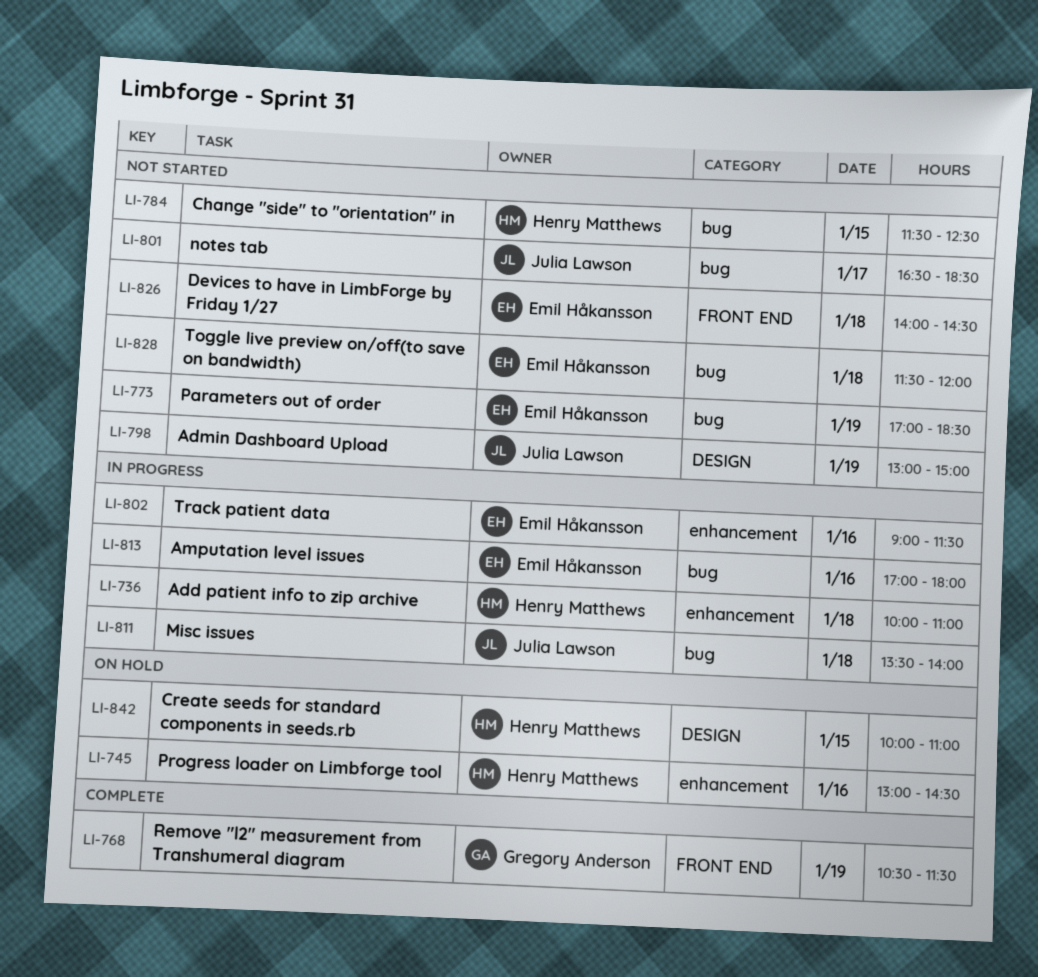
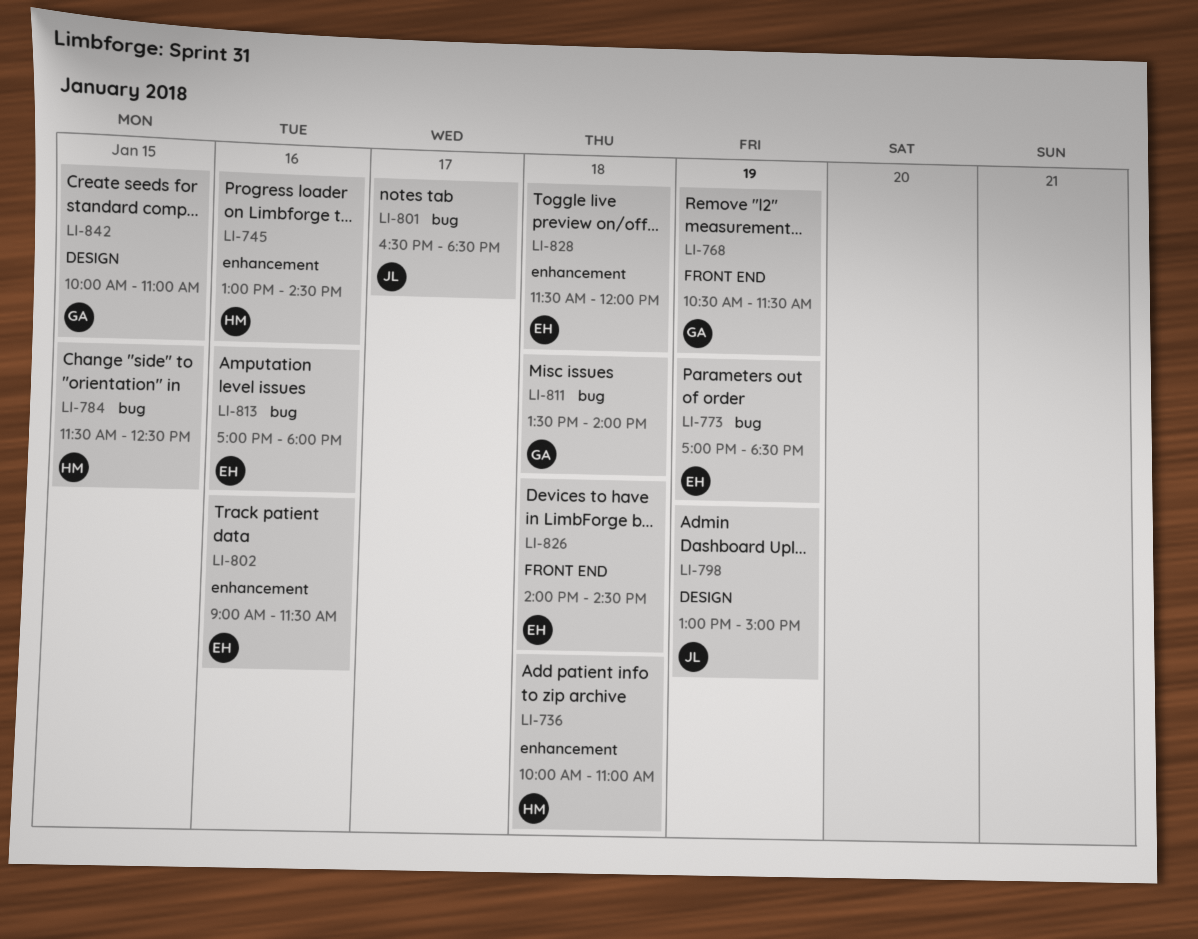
LI-811, owner: Julia Lawson -> Gregory Anderson
LI-828, label: bug -> enhancement
LI-842, owner: Henry Matthews -> Gregory Anderson

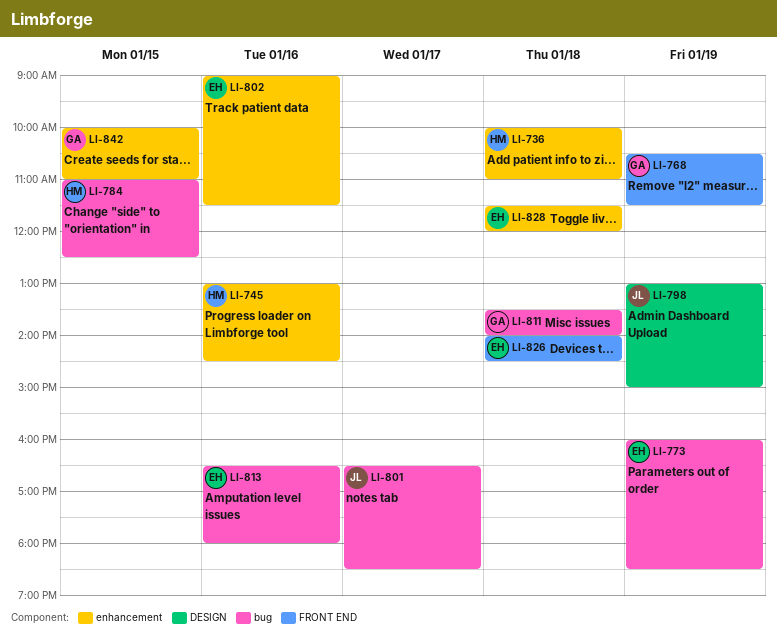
LI-773, begins: 17:00 -> 16:00
LI-784, begins: 11:30 -> 11:00
LI-813, begins: 17:00 -> 16:30
LI-842, label: DESIGN -> enhancement

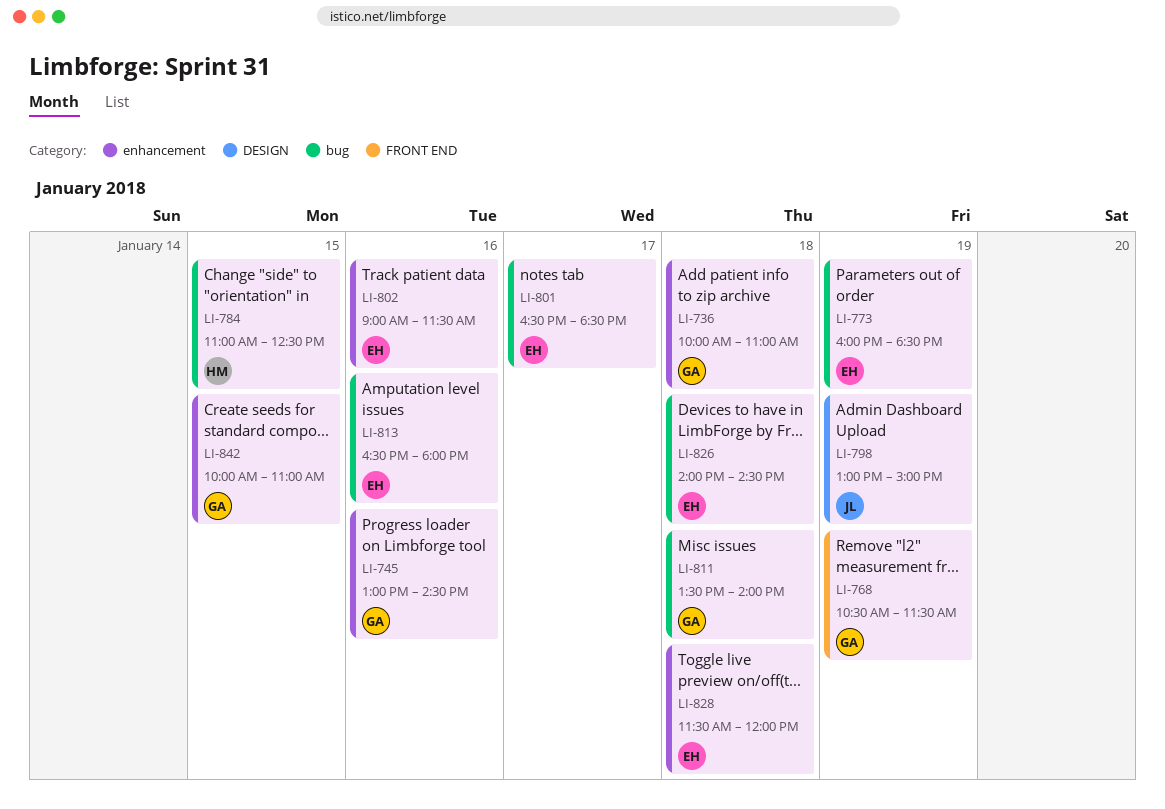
LI-736, owner: HM -> GA
LI-745, owner: HM -> GA
LI-801, owner: JL -> EH
LI-826, label: FRONT END -> bug

